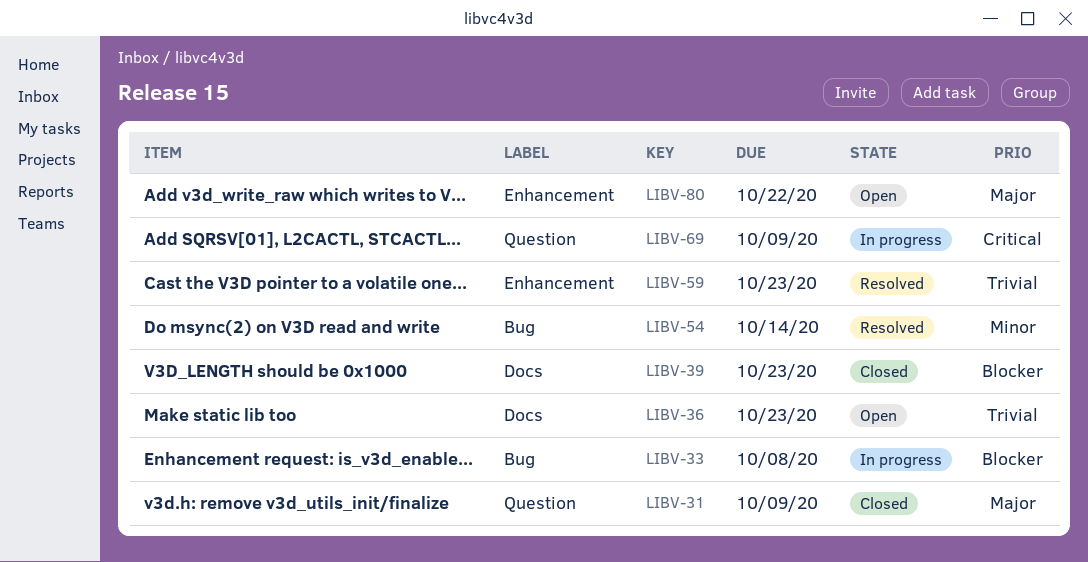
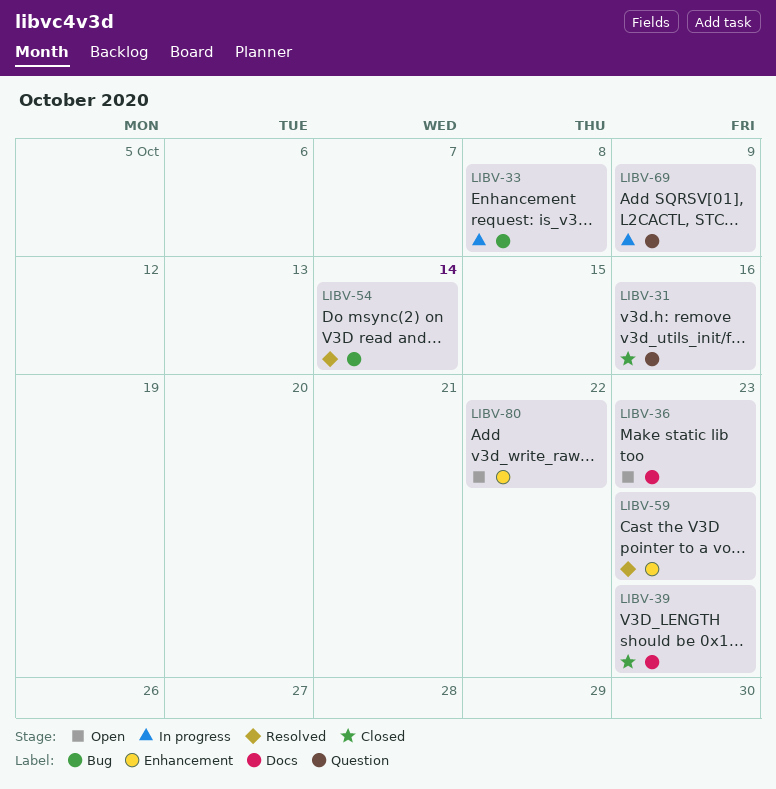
LIBV-31, due: Oct 9 -> Oct 16

